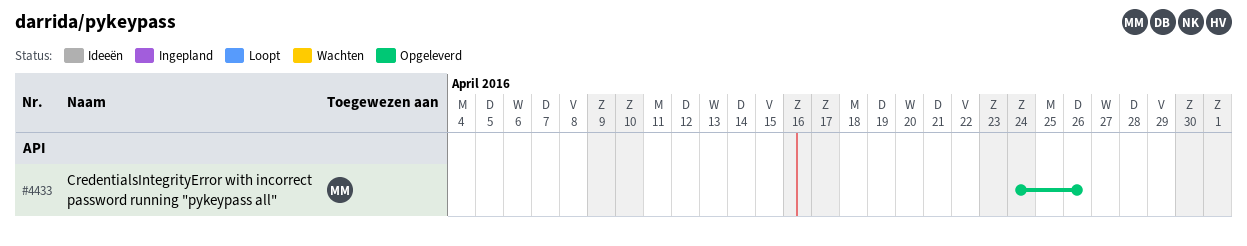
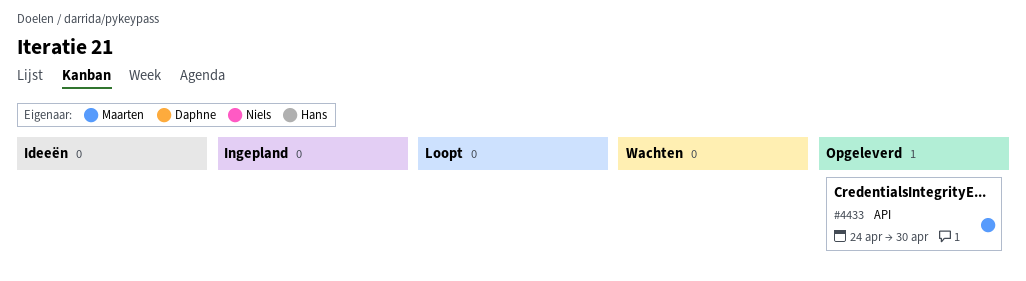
#4433, due: Apr 26 -> Apr 30

